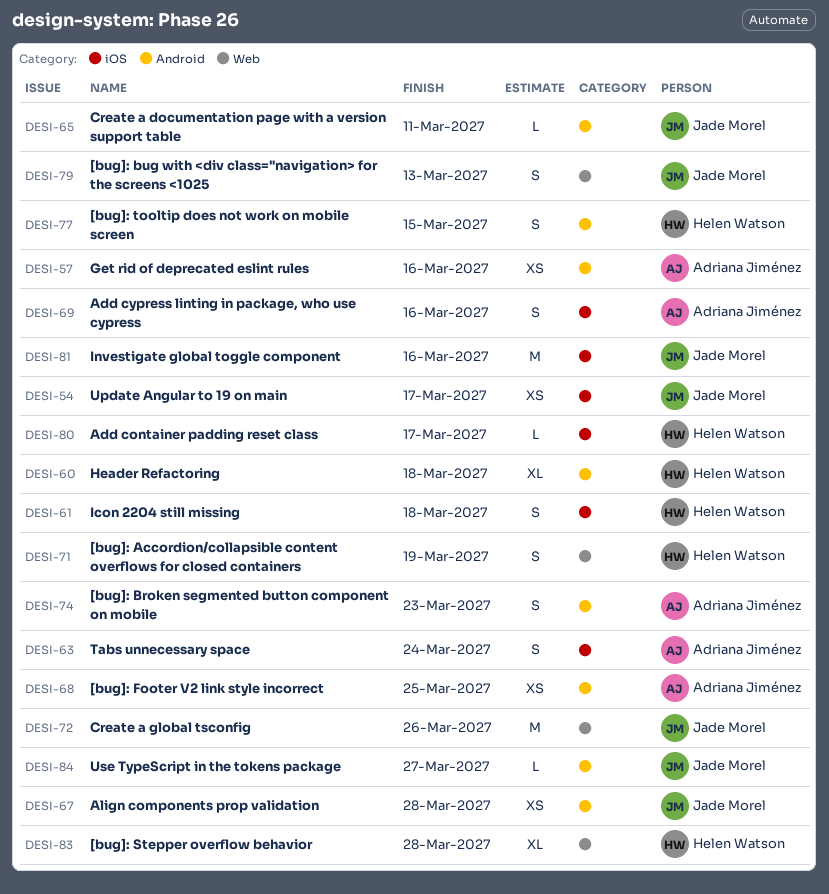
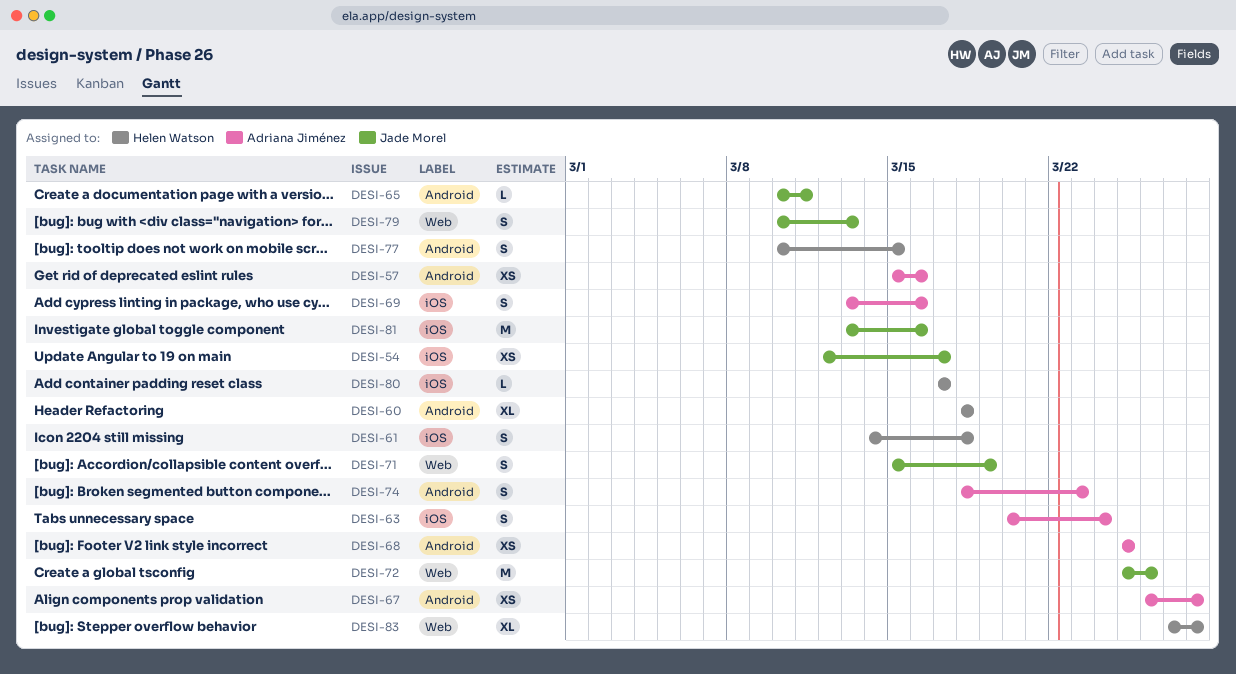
DESI-67, owner: Jade Morel -> Adriana Jiménez
DESI-71, owner: Helen Watson -> Jade Morel
DESI-84: present -> none

